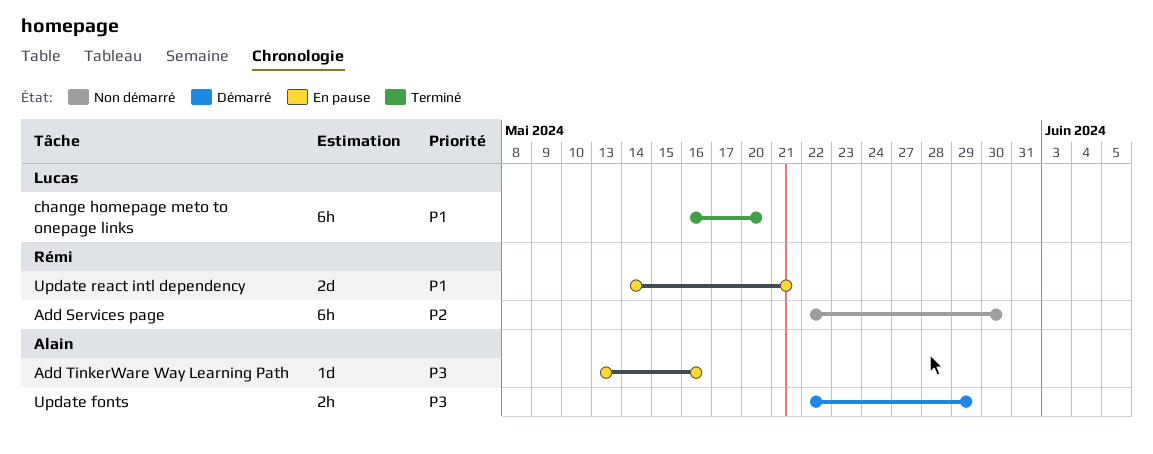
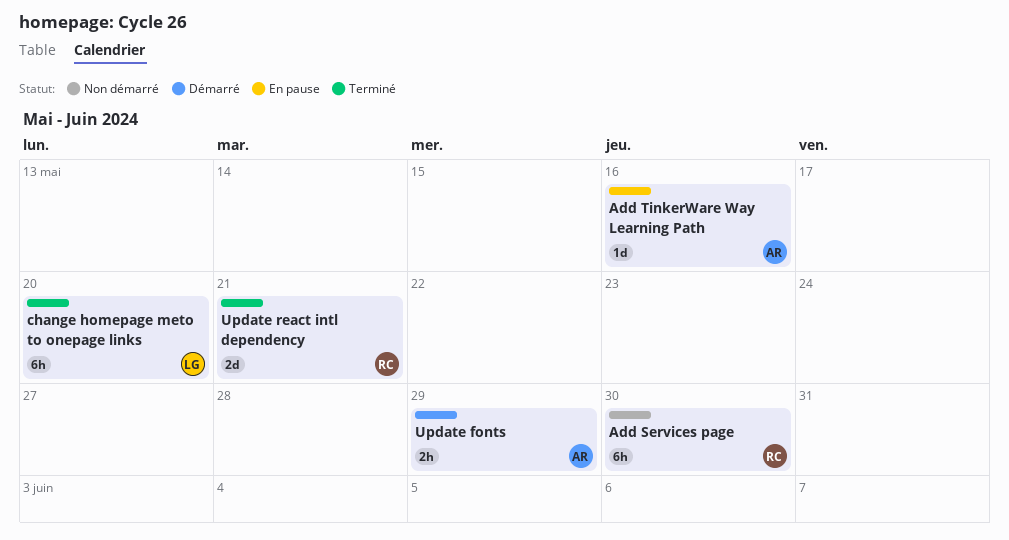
Update react intl dependency, status: En pause -> Terminé

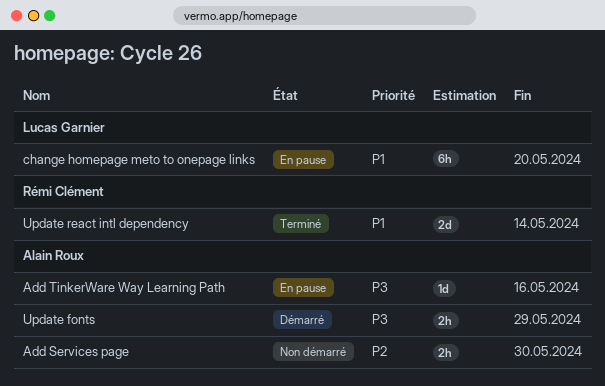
Add Services page, owner: Rémi Clément -> Alain Roux
Add Services page, estimate: 6h -> 2h
change homepage meto to onepage links, status: Terminé -> En pause
Update react intl dependency, due: May 21 -> May 14

